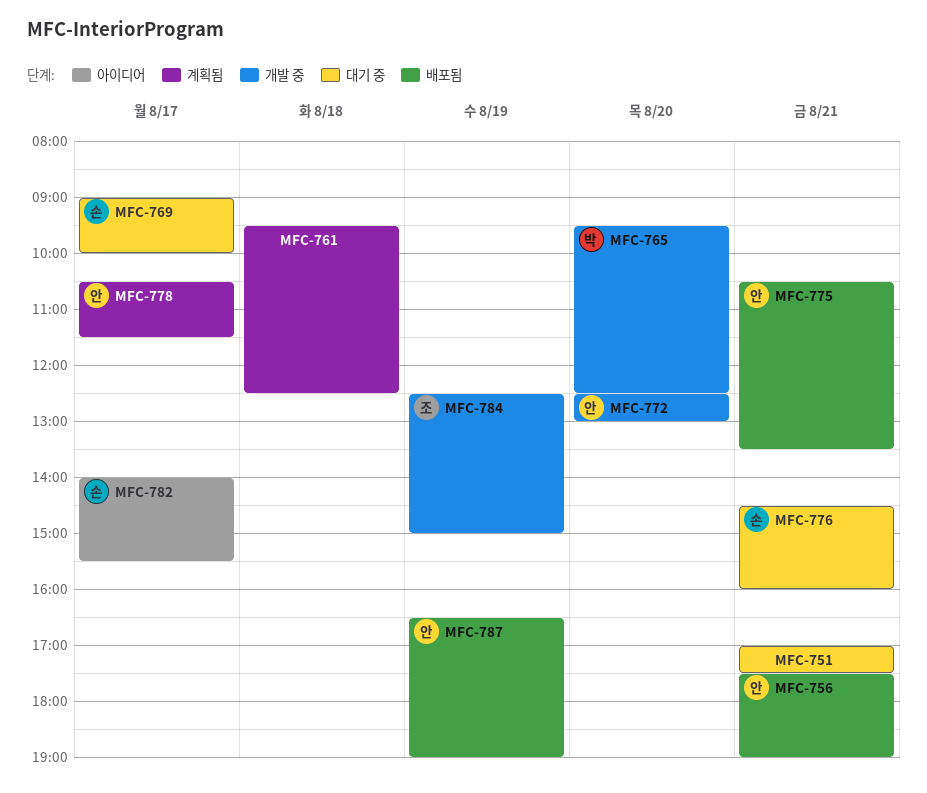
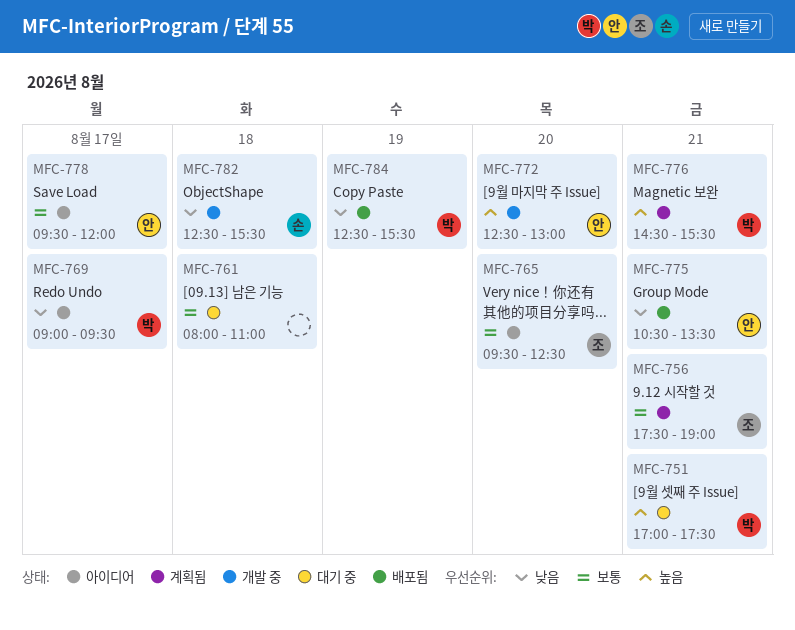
MFC-751, owner: none -> 박
MFC-756, status: 배포됨 -> 계획됨
MFC-756, owner: 안 -> 조
MFC-761, status: 계획됨 -> 대기 중
MFC-761, begins: 09:30 -> 08:00
MFC-761, ends: 12:30 -> 11:00
MFC-765, status: 개발 중 -> 아이디어
MFC-765, owner: 박 -> 조
MFC-769, status: 대기 중 -> 아이디어
MFC-769, owner: 손 -> 박
MFC-769, ends: 10:00 -> 09:30
MFC-776, status: 대기 중 -> 계획됨
MFC-776, owner: 손 -> 박
MFC-776, ends: 16:00 -> 15:30
MFC-778, status: 계획됨 -> 아이디어
MFC-778, begins: 10:30 -> 09:30
MFC-778, ends: 11:30 -> 12:00
MFC-782, status: 아이디어 -> 개발 중
MFC-782, day: Aug 17 -> Aug 18
MFC-782, begins: 14:00 -> 12:30
MFC-784, status: 개발 중 -> 배포됨
MFC-784, owner: 조 -> 박
MFC-784, ends: 15:00 -> 15:30
MFC-787: present -> none

